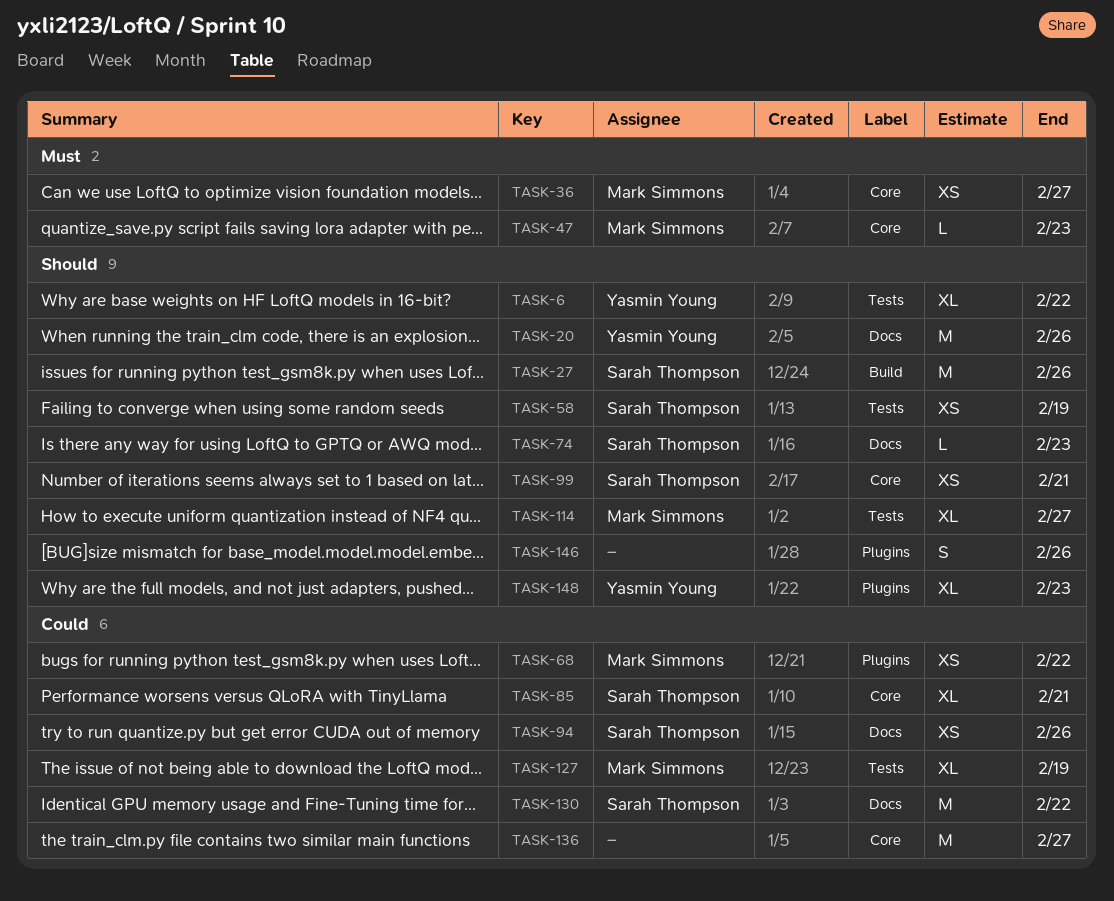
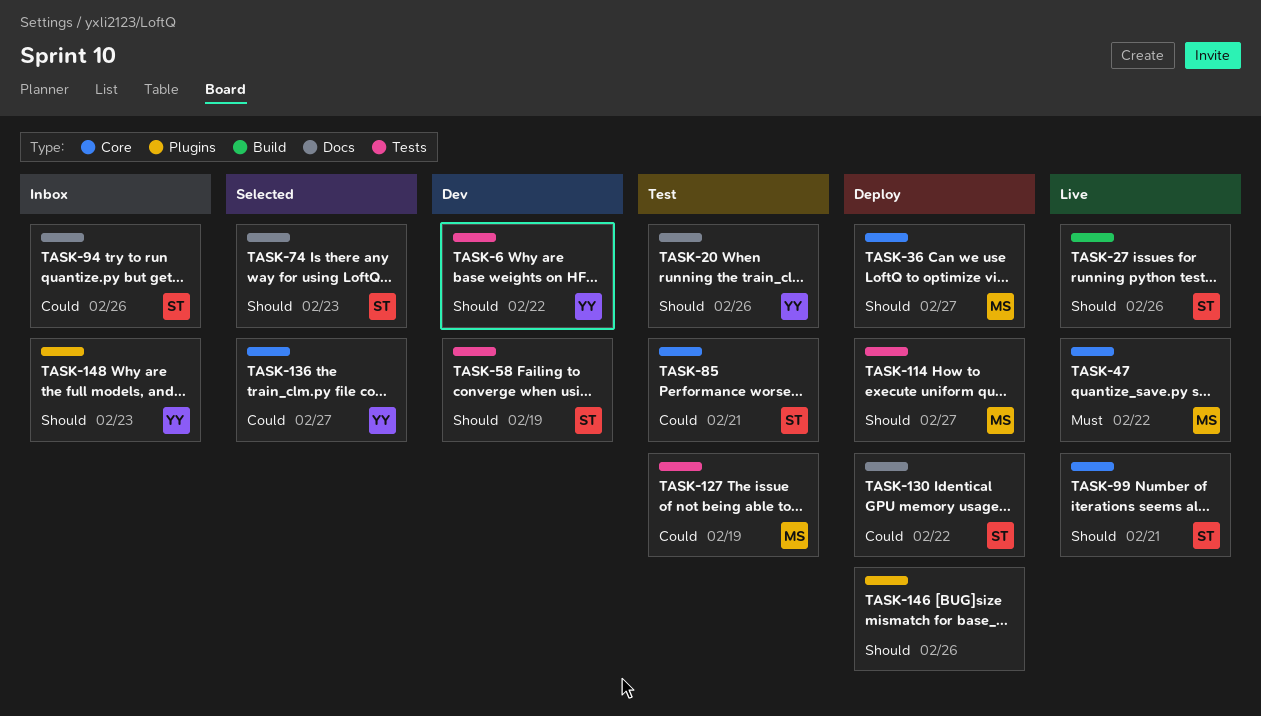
TASK-36, priority: Must -> Should
TASK-47, due: Feb 23 -> Feb 22
TASK-68: present -> none
TASK-136, owner: none -> Yasmin Young

